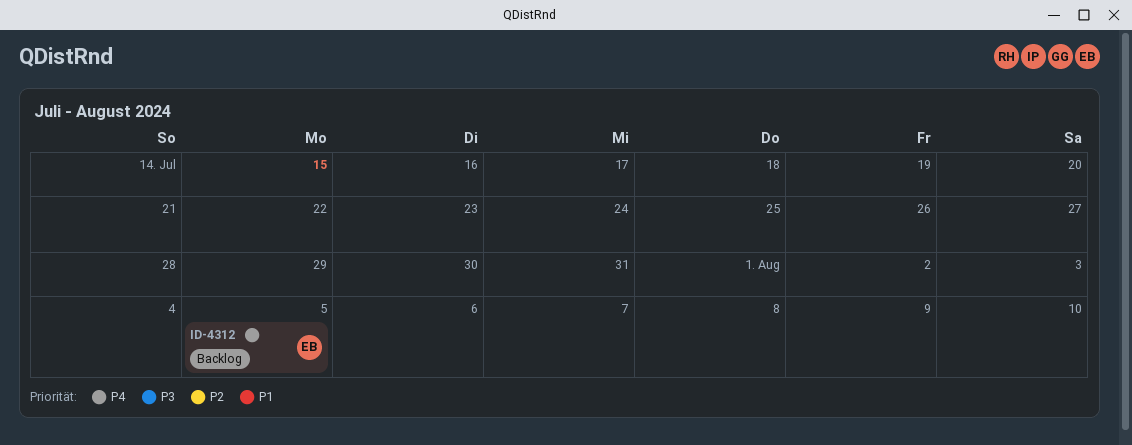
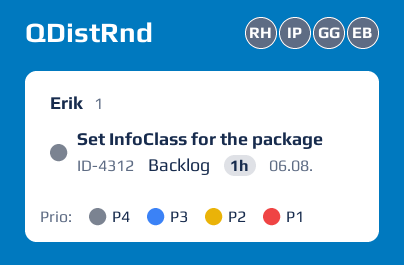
ID-4312, due: Aug 5 -> Aug 6

